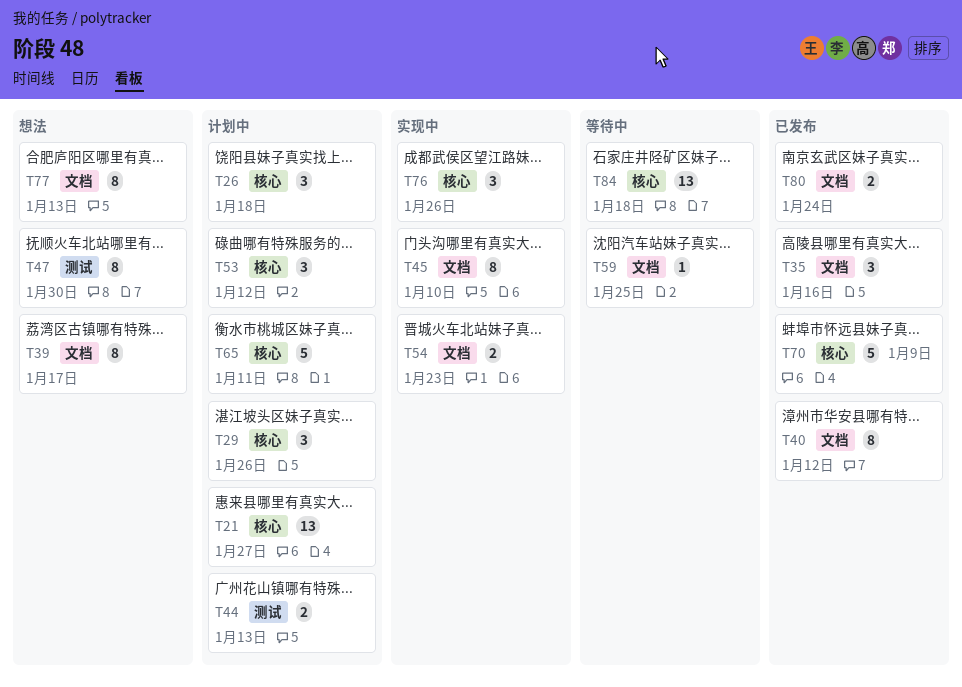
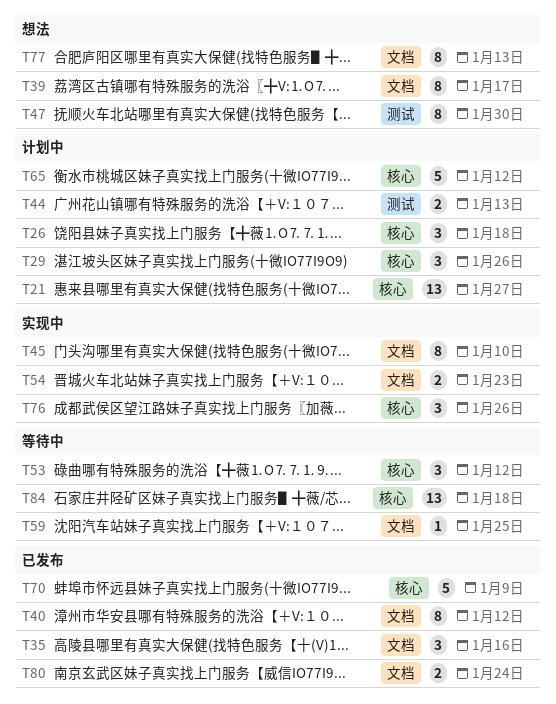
T53, status: 计划中 -> 等待中
T65, due: Jan 11 -> Jan 12

